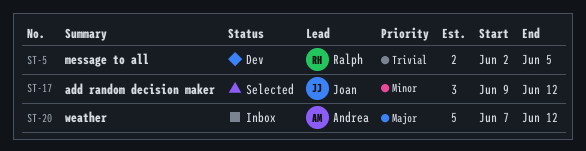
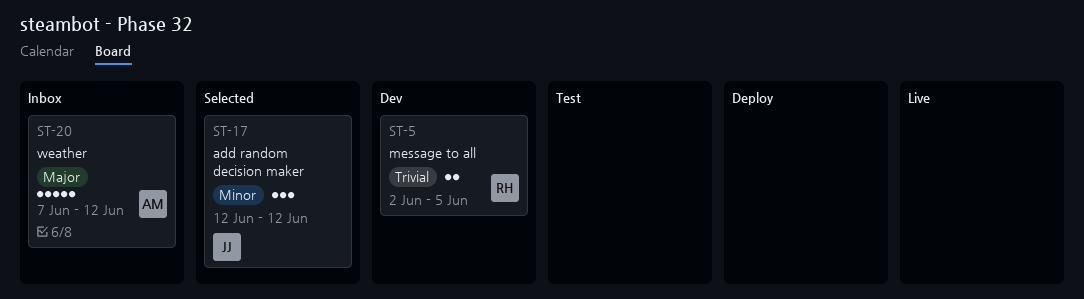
ST-17, start: Jun 9 -> Jun 12

